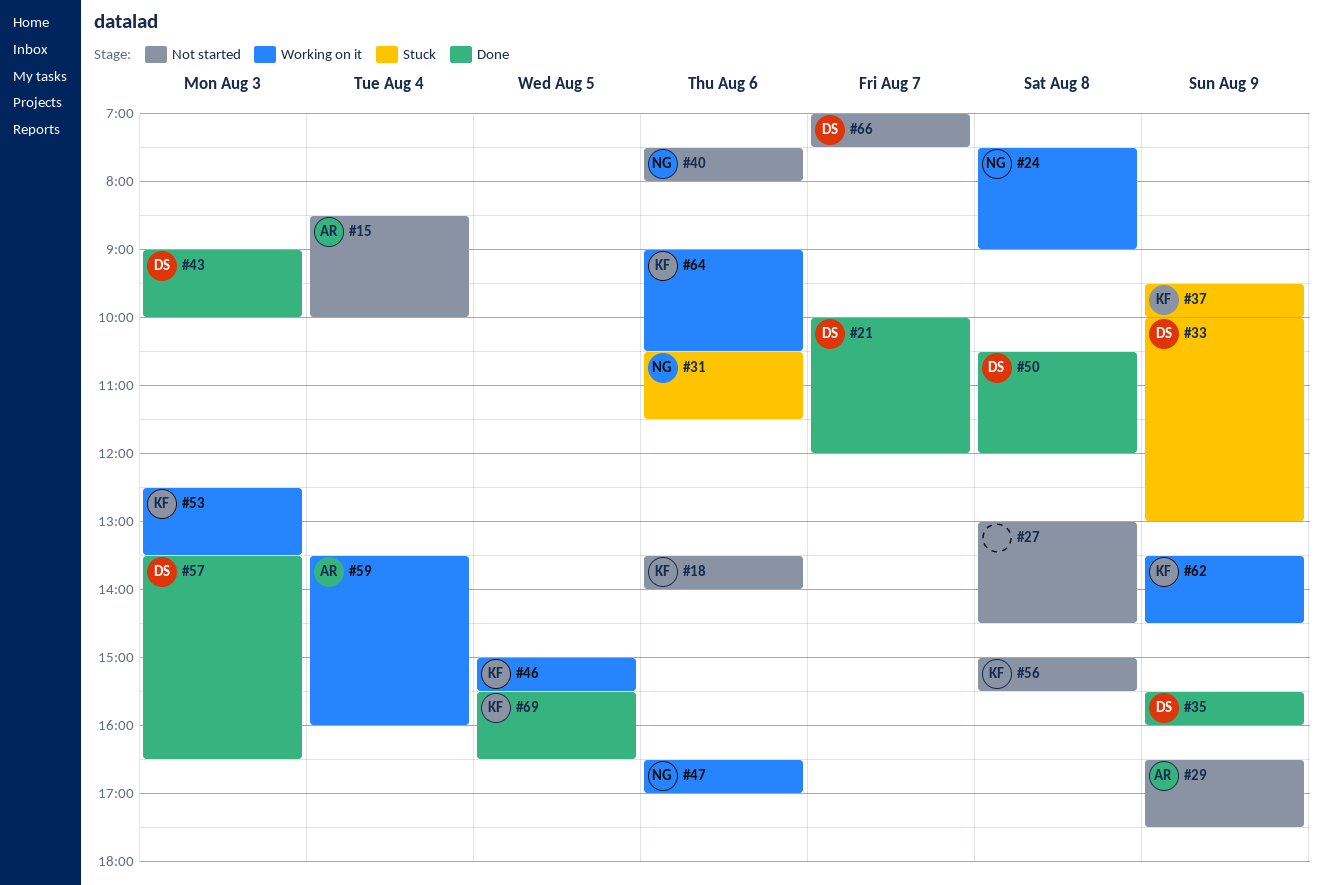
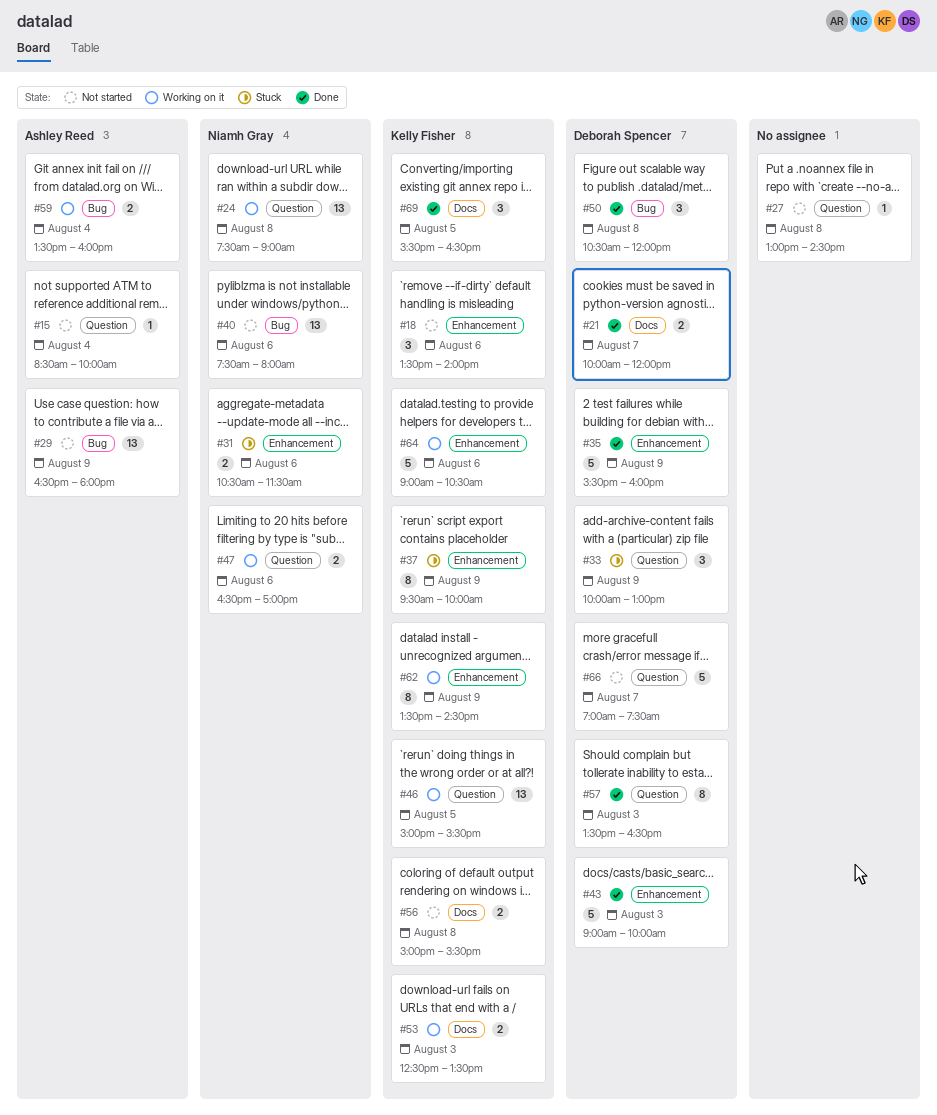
#29, ends: 17:30 -> 18:00

